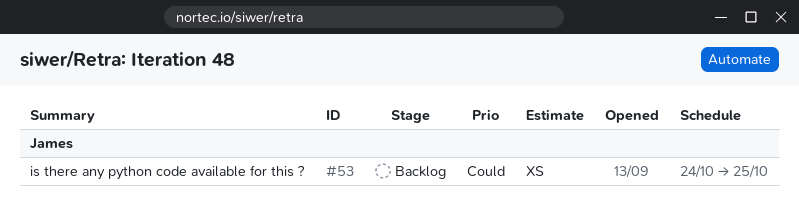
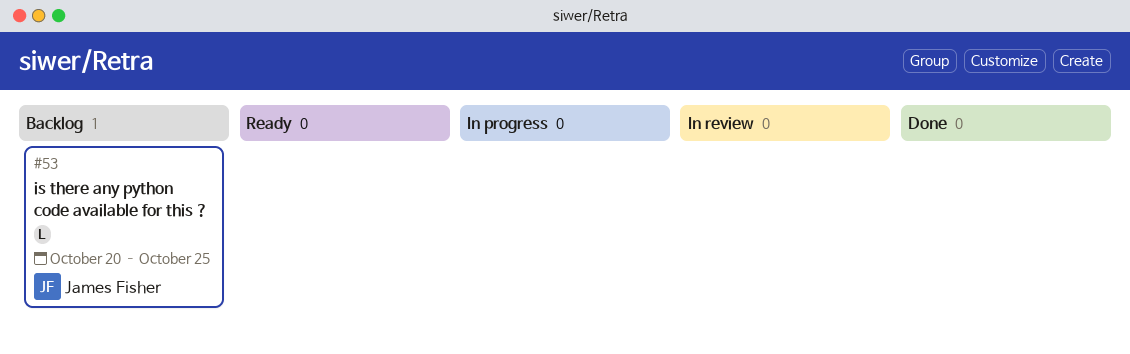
#53, estimate: XS -> L
#53, start: Oct 24 -> Oct 20

